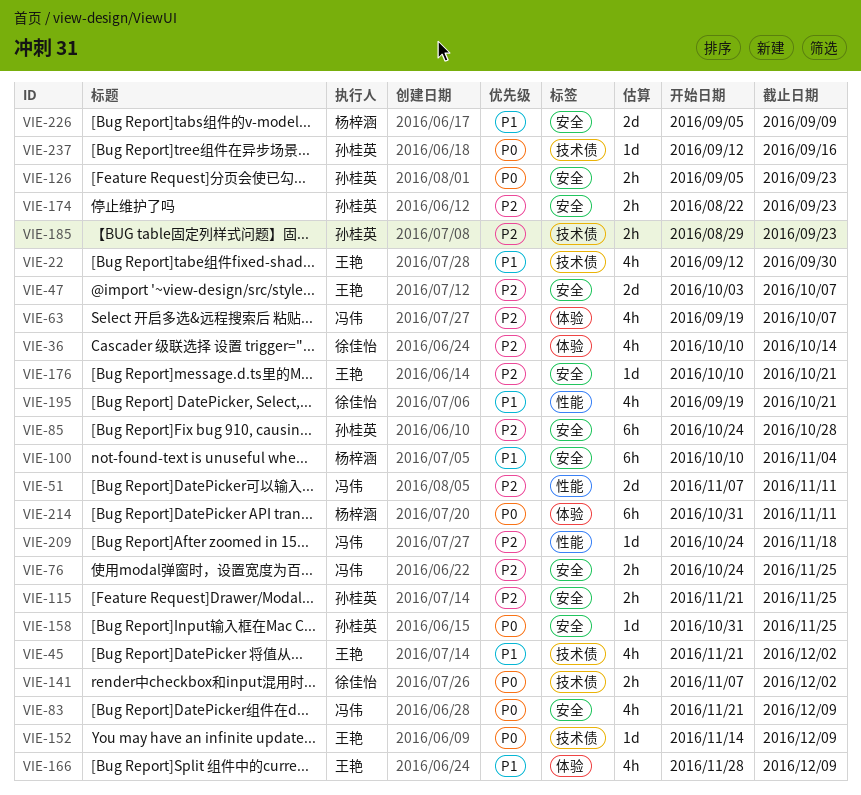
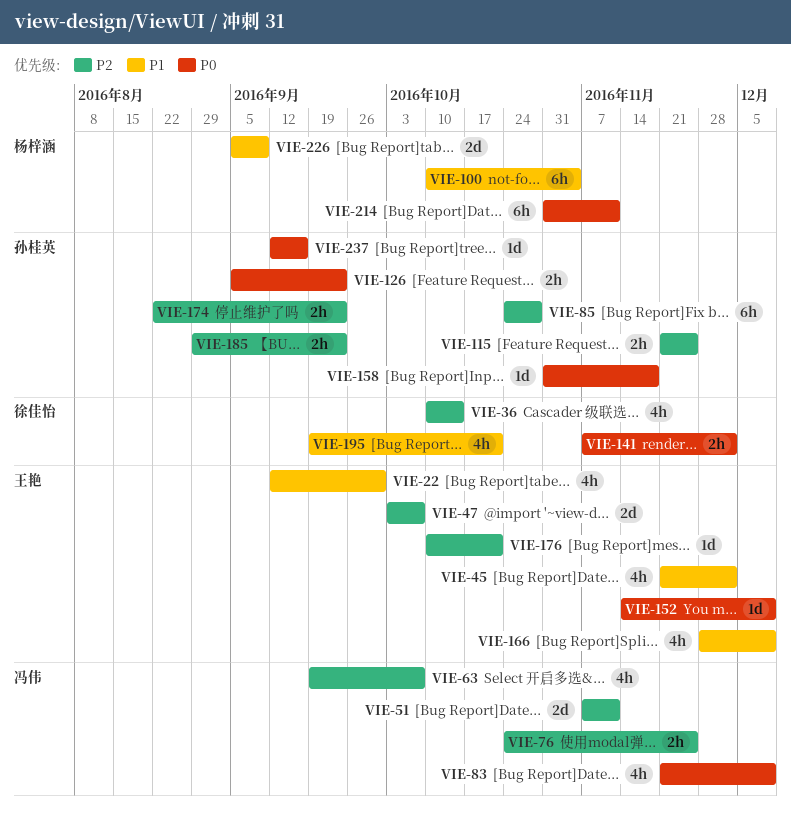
VIE-158, due: Nov 25 -> Nov 18
VIE-209: present -> none

